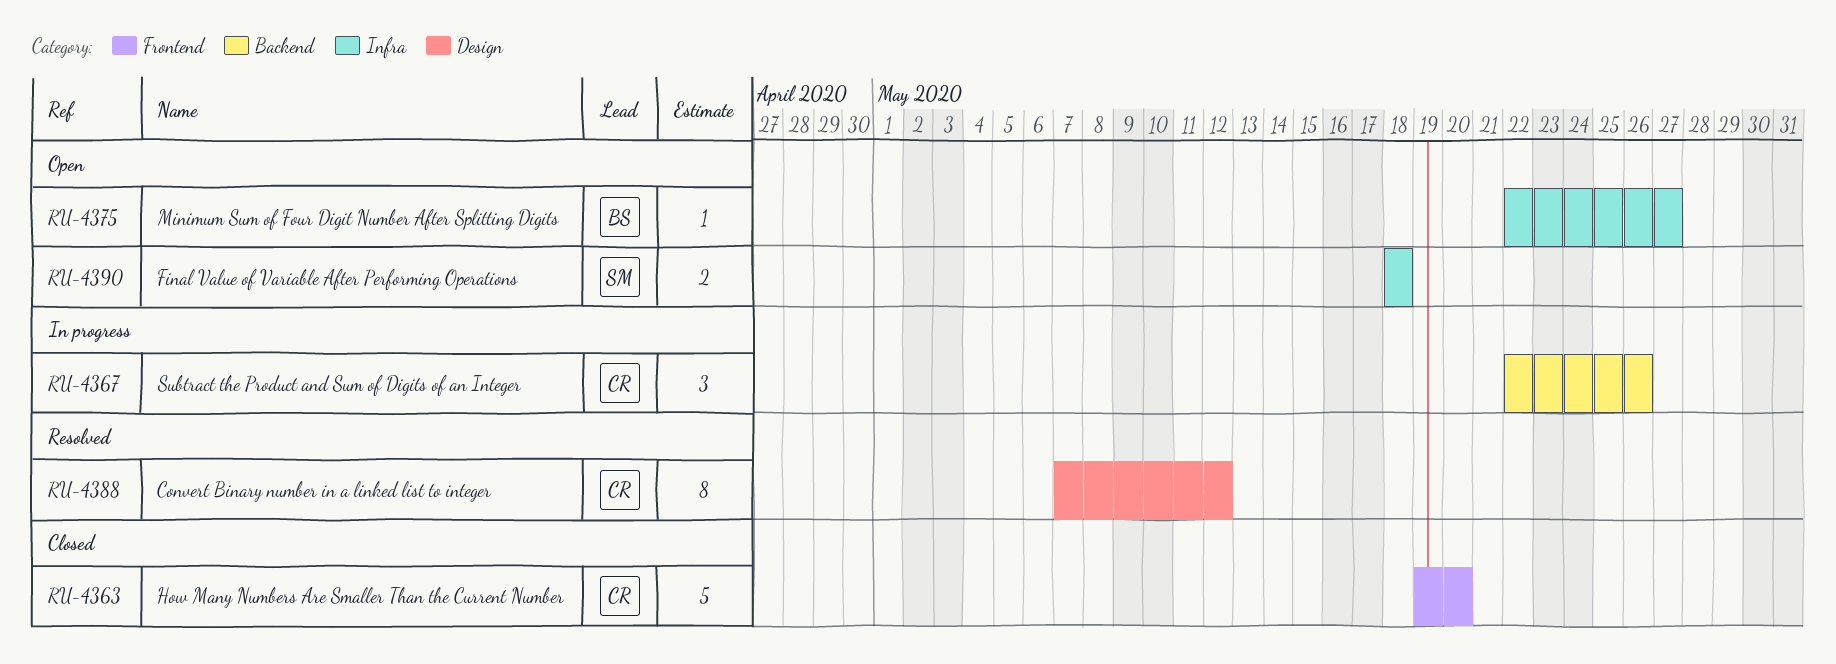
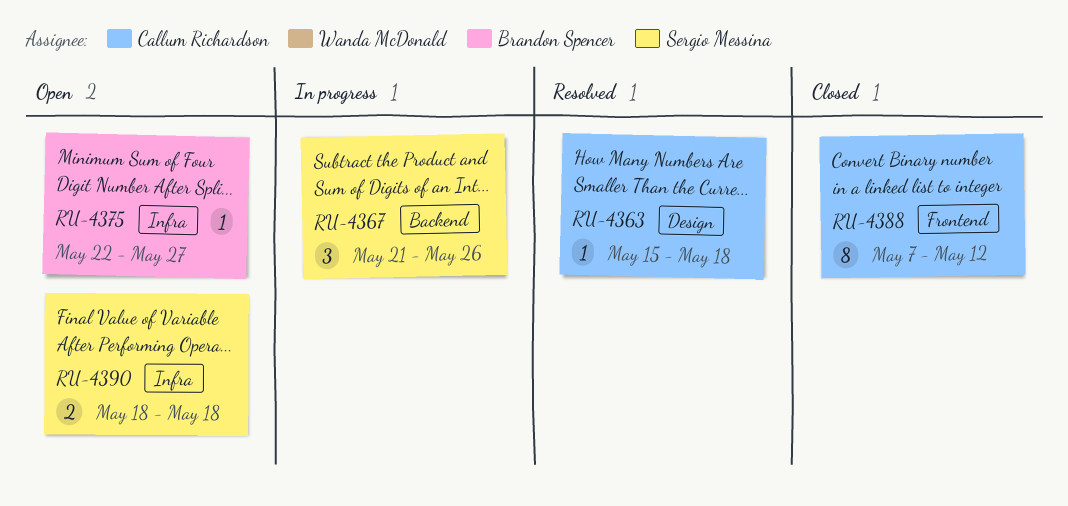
RU-4363, status: Closed -> Resolved
RU-4363, label: Frontend -> Design
RU-4363, estimate: 5 -> 1
RU-4363, start: May 19 -> May 15
RU-4363, due: May 20 -> May 18
RU-4367, owner: Callum Richardson -> Sergio Messina
RU-4367, start: May 22 -> May 21
RU-4388, status: Resolved -> Closed
RU-4388, label: Design -> Frontend

